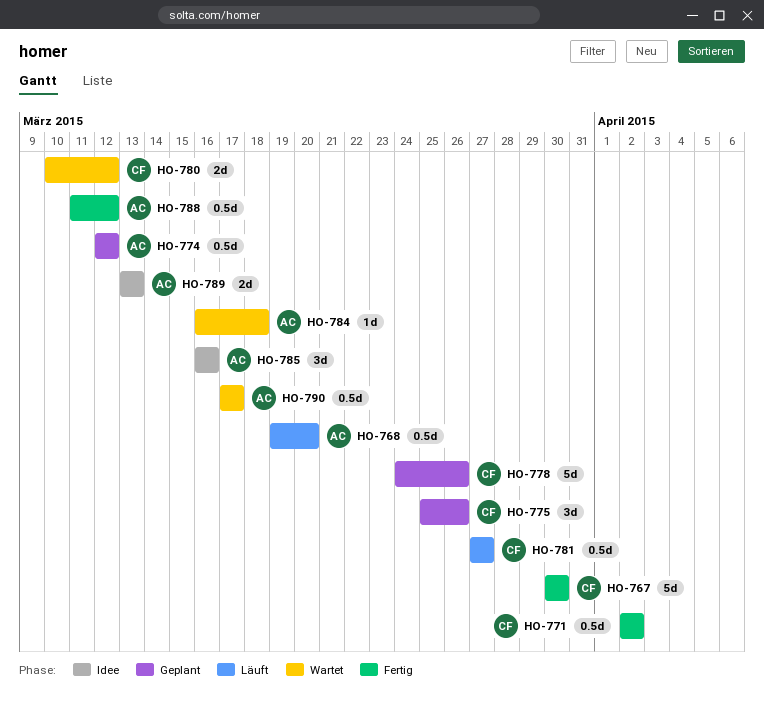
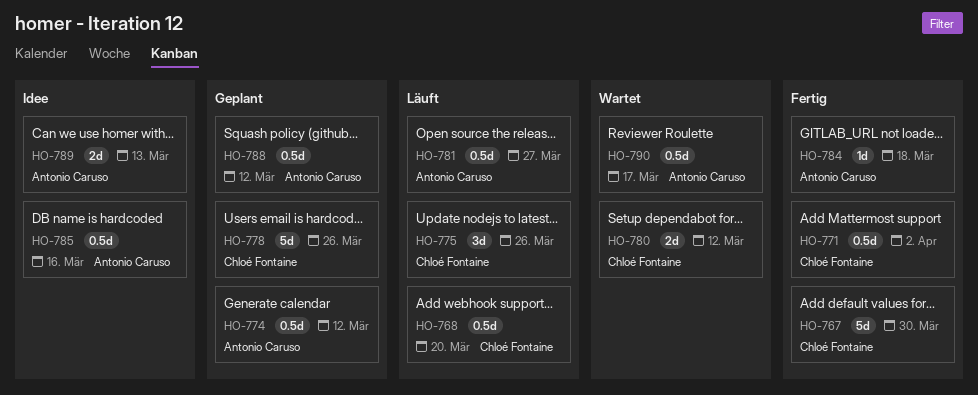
HO-768, owner: Antonio Caruso -> Chloé Fontaine
HO-775, status: Geplant -> Läuft
HO-781, owner: Chloé Fontaine -> Antonio Caruso
HO-784, status: Wartet -> Fertig
HO-785, estimate: 3d -> 0.5d
HO-788, status: Fertig -> Geplant

